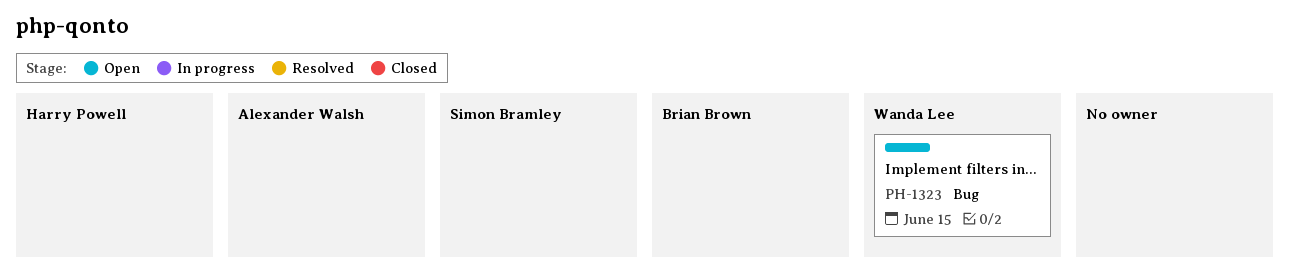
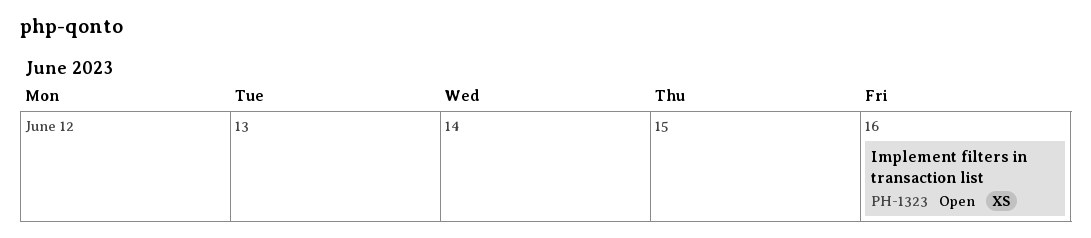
PH-1323, due: Jun 15 -> Jun 16

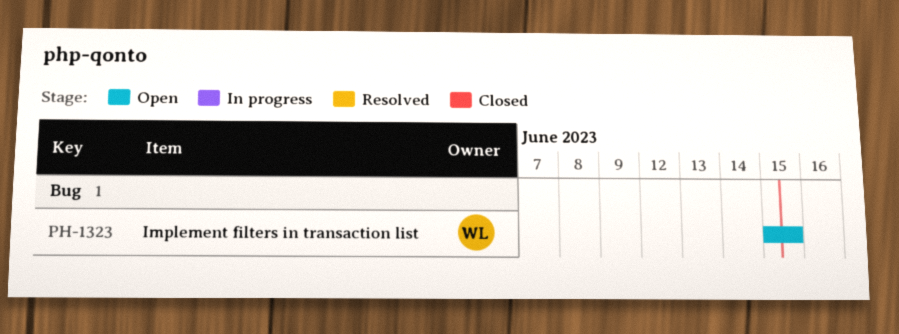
PH-1323, due: Jun 16 -> Jun 15

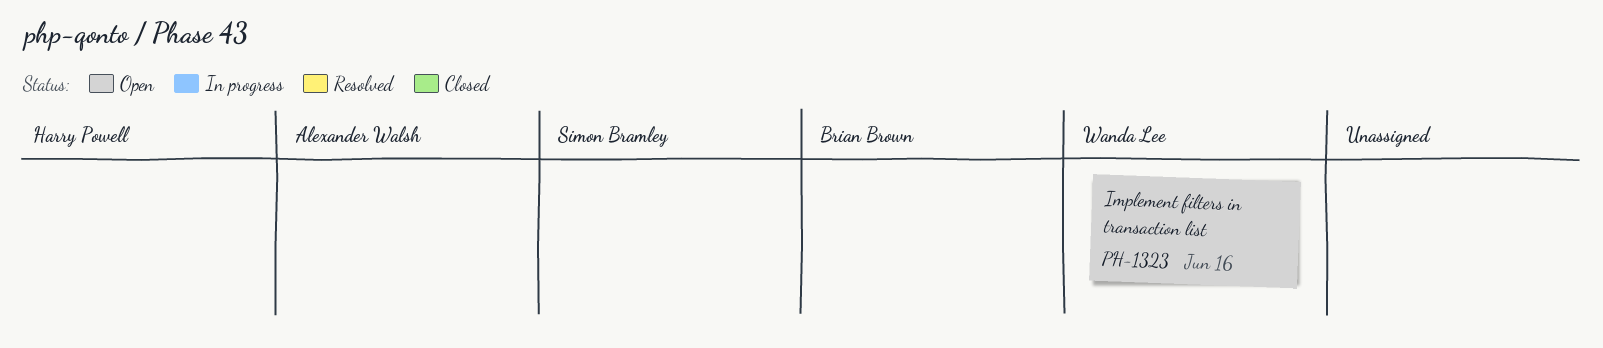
PH-1323, due: Jun 15 -> Jun 16

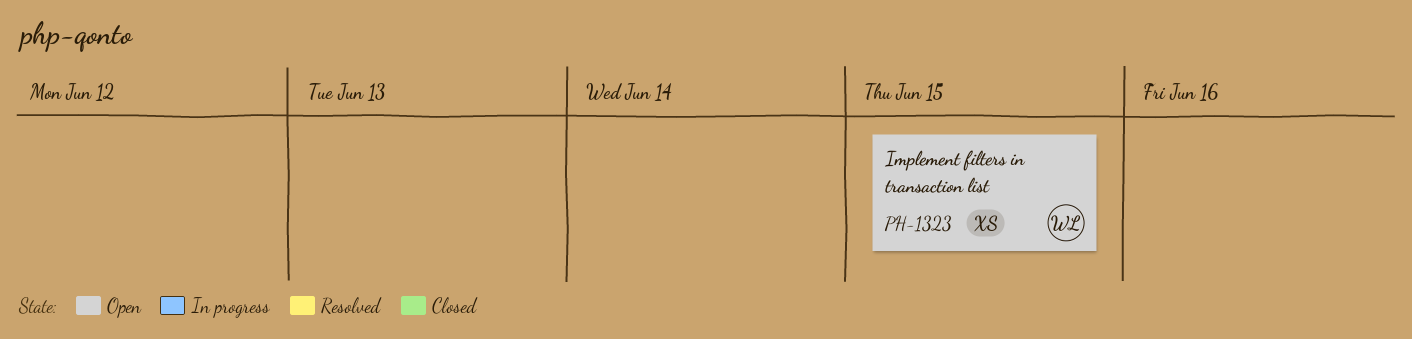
PH-1323, due: Jun 16 -> Jun 15

